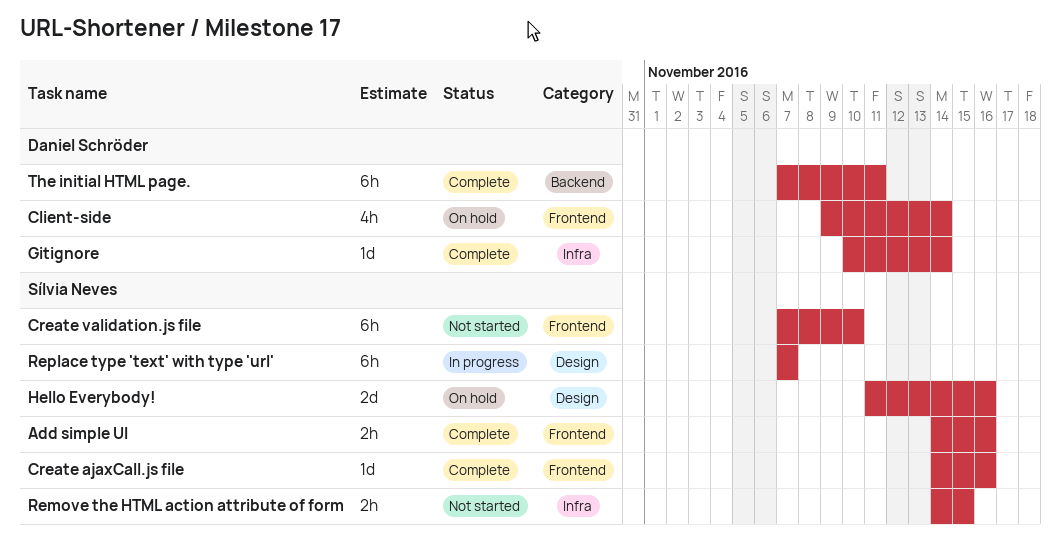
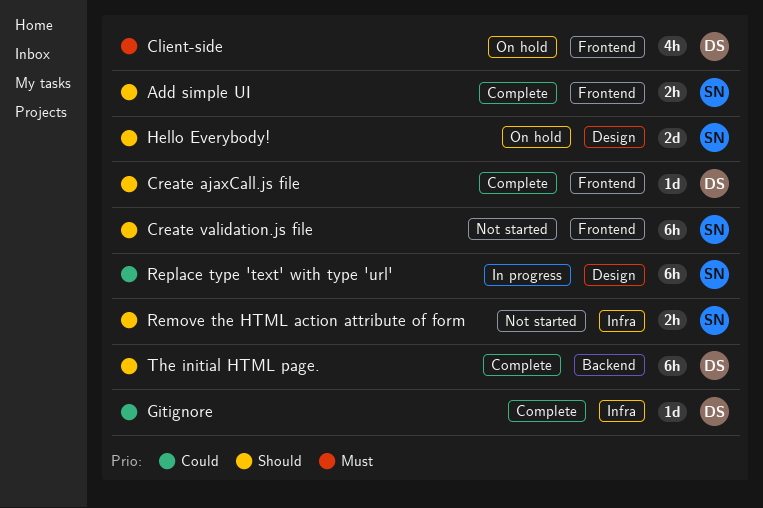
Create ajaxCall.js file, owner: Sílvia Neves -> Daniel Schröder

